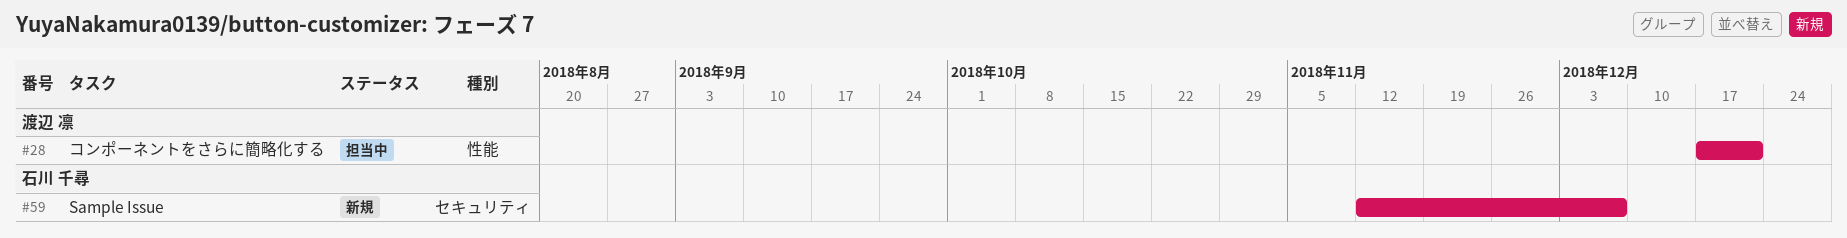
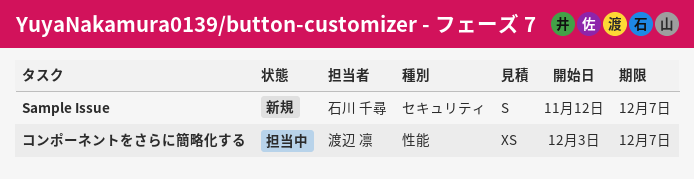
コンポーネントをさらに簡略化する, start: Dec 17 -> Dec 3
コンポーネントをさらに簡略化する, due: Dec 21 -> Dec 7

